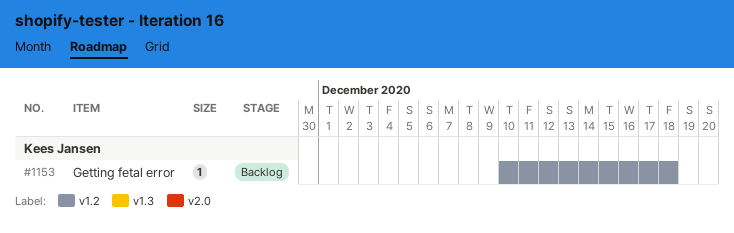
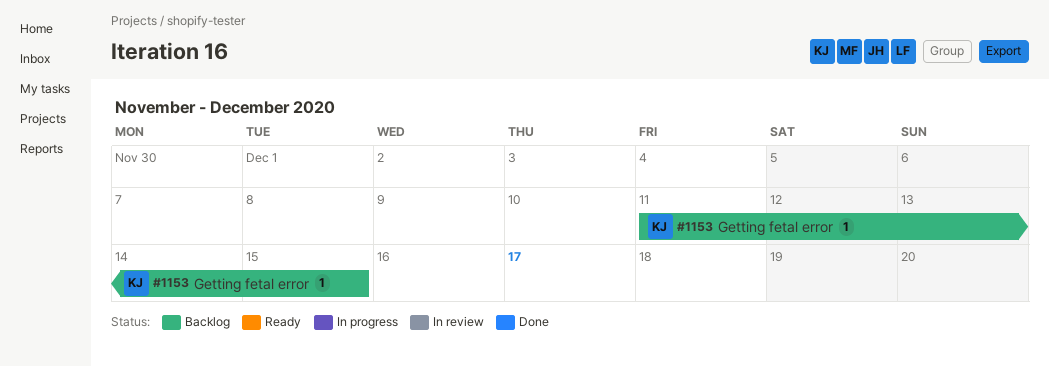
#1153, start: Dec 10 -> Dec 11
#1153, due: Dec 18 -> Dec 15

